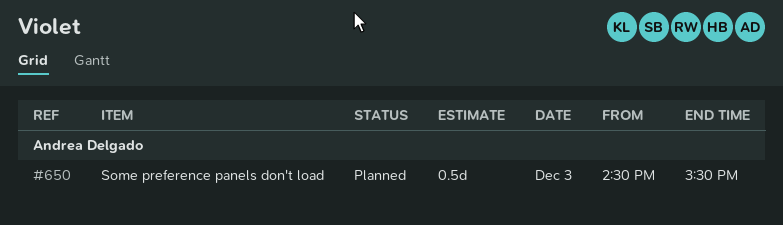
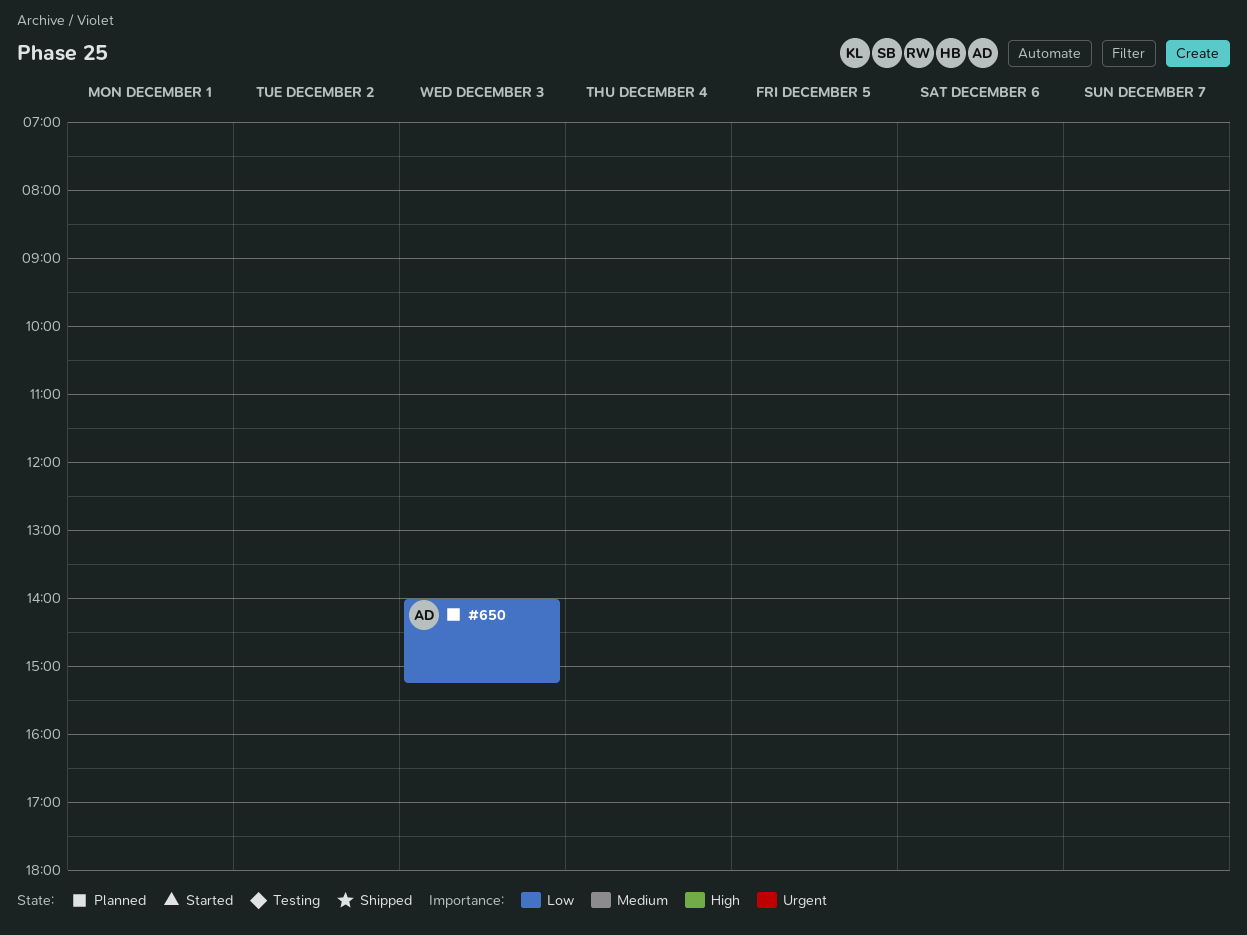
#650, begins: 14:30 -> 14:00
#650, ends: 15:30 -> 15:15

